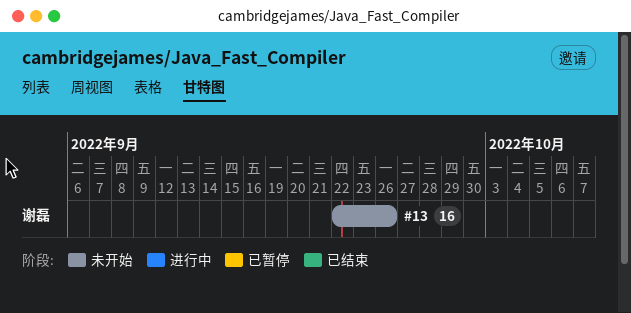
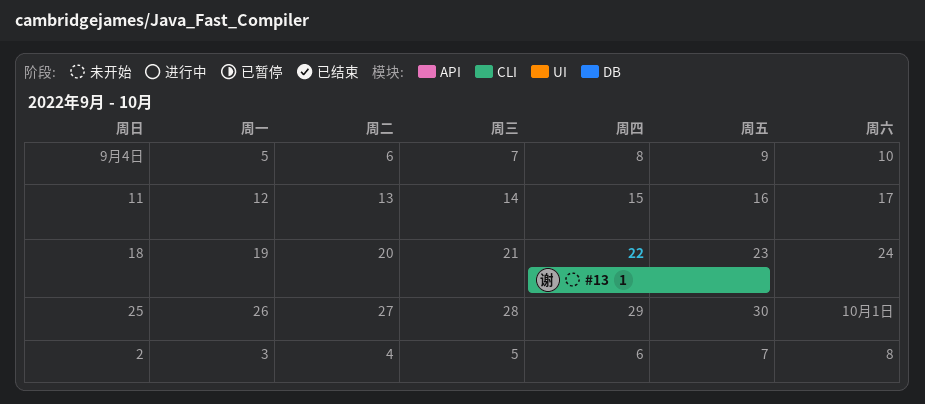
#13, estimate: 16 -> 1
#13, due: Sep 26 -> Sep 23

